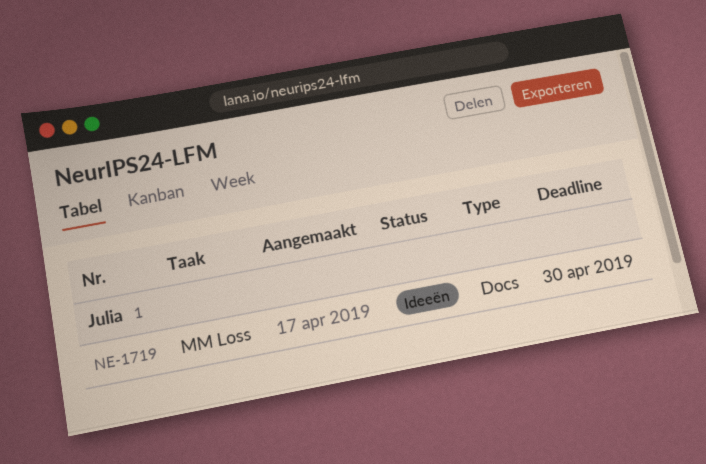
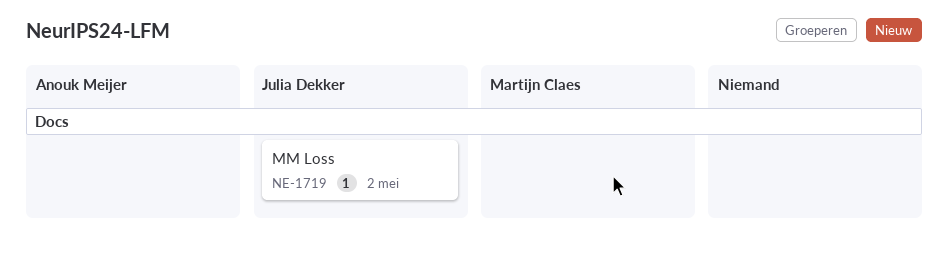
NE-1719, due: Apr 30 -> May 2

